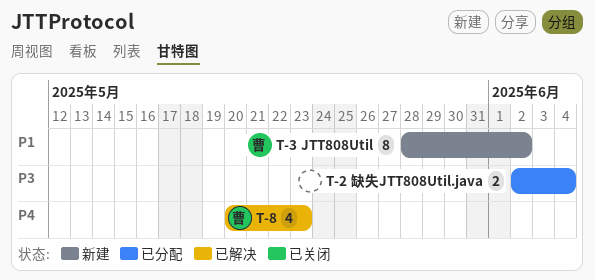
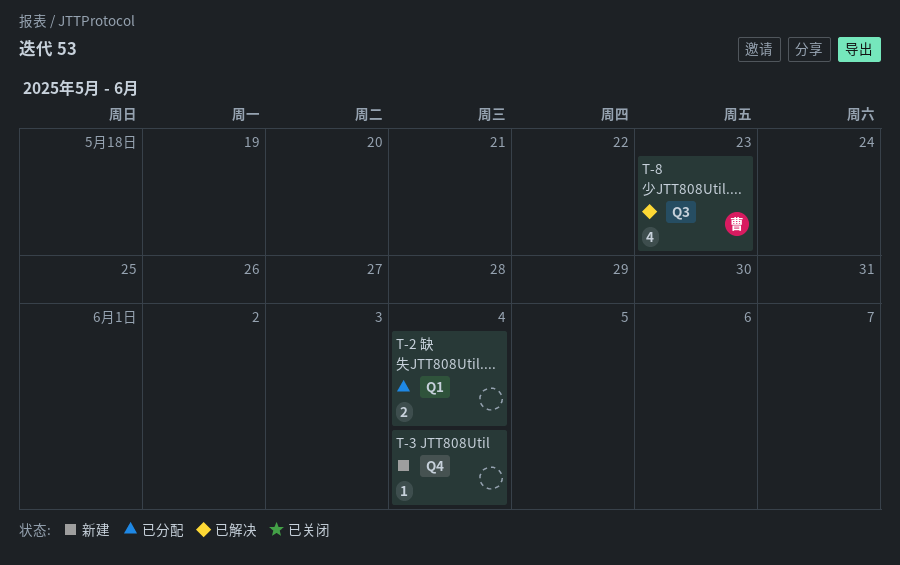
T-3, owner: 曹 -> none
T-3, estimate: 8 -> 1
T-3, due: Jun 2 -> Jun 4

